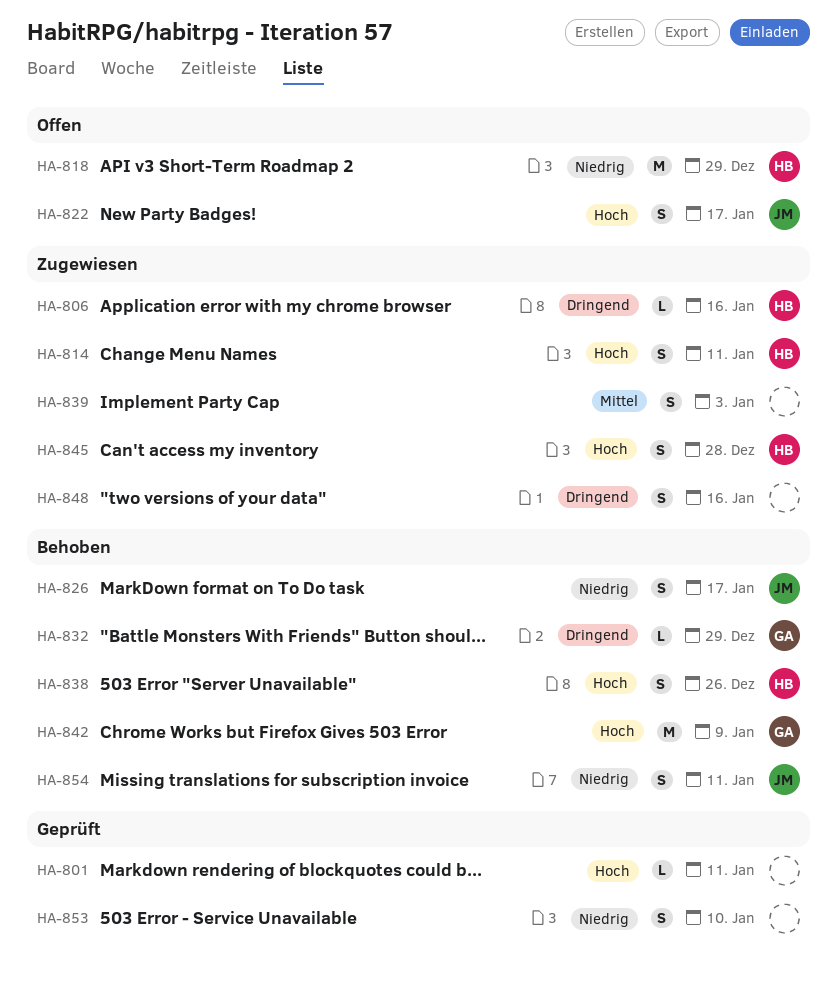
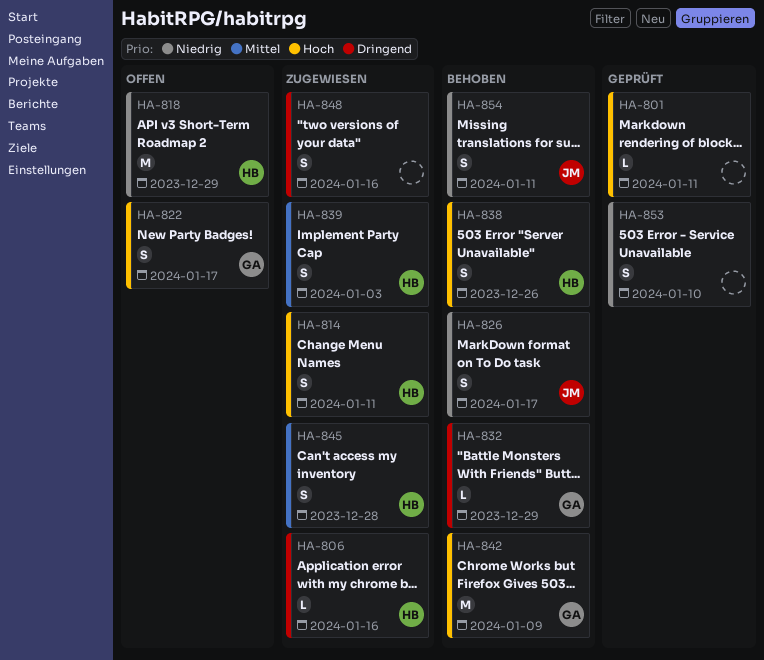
HA-822, owner: JM -> GA
HA-839, owner: none -> HB
HA-845, priority: Hoch -> Mittel

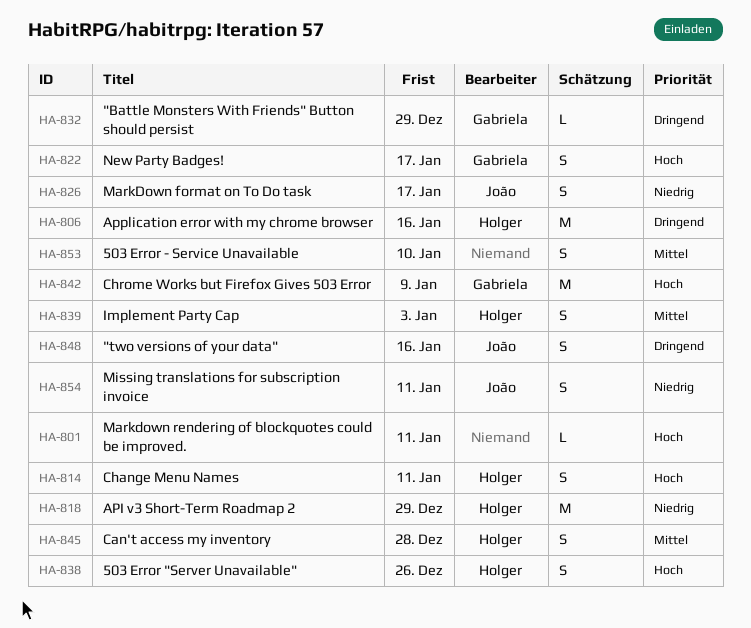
HA-806, estimate: L -> M
HA-848, owner: none -> João
HA-853, priority: Niedrig -> Mittel

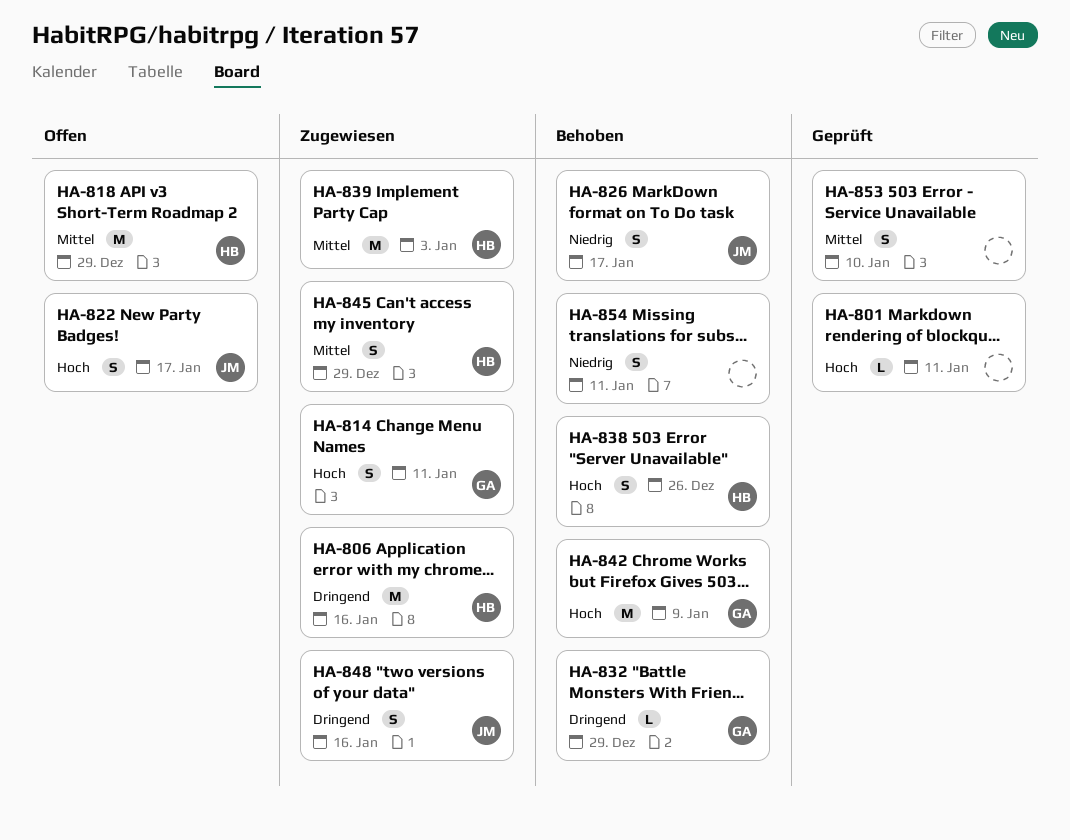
HA-814, owner: Holger -> Gabriela
HA-818, priority: Niedrig -> Mittel
HA-822, owner: Gabriela -> João
HA-839, estimate: S -> M
HA-845, due: Dec 28 -> Dec 29
HA-854, owner: João -> none

